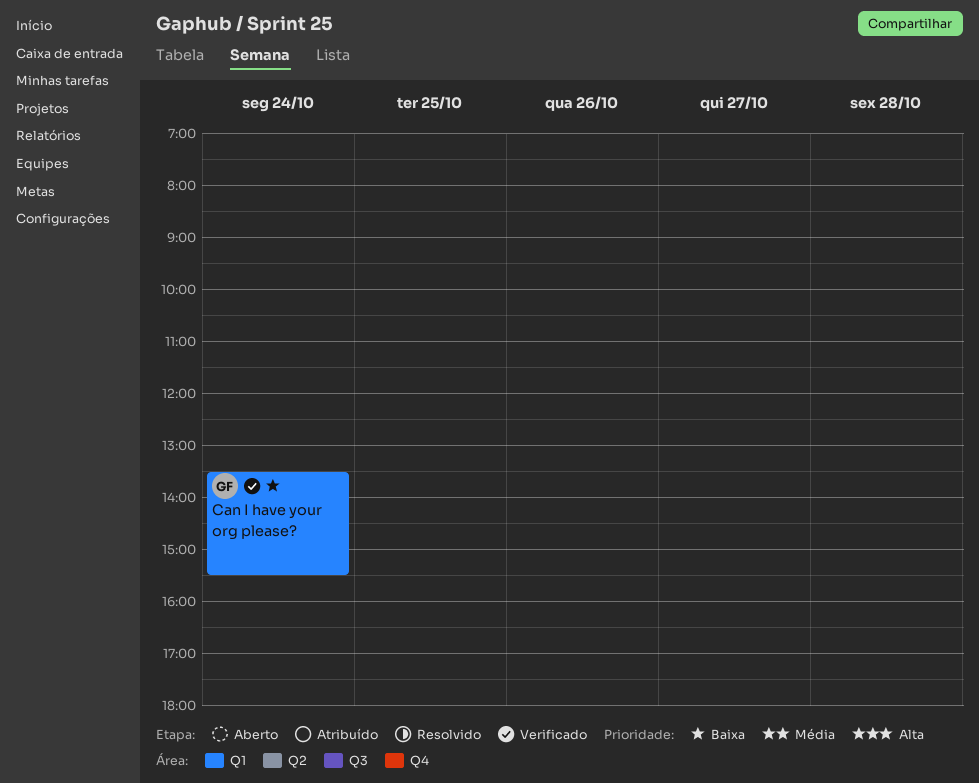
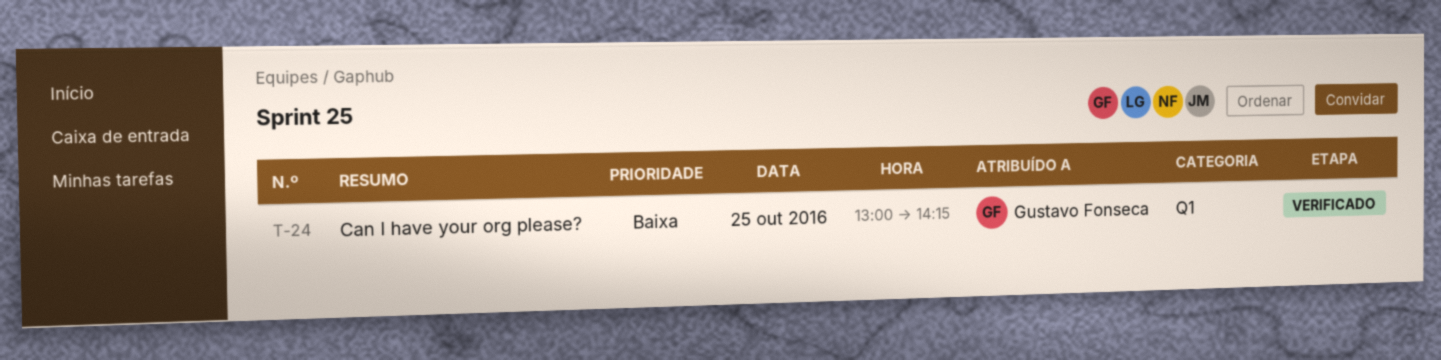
Can I have your org please?, day: Oct 24 -> Oct 25
Can I have your org please?, begins: 13:30 -> 13:00
Can I have your org please?, ends: 15:30 -> 14:15

